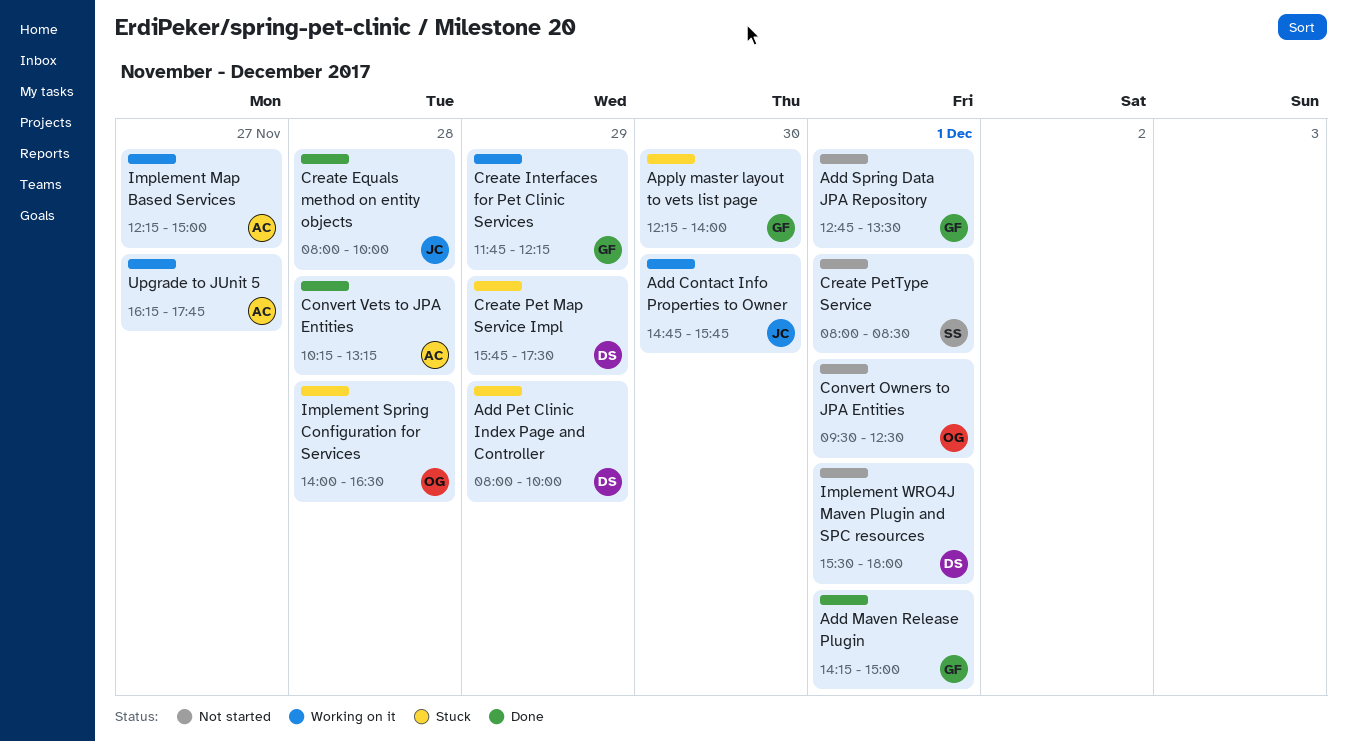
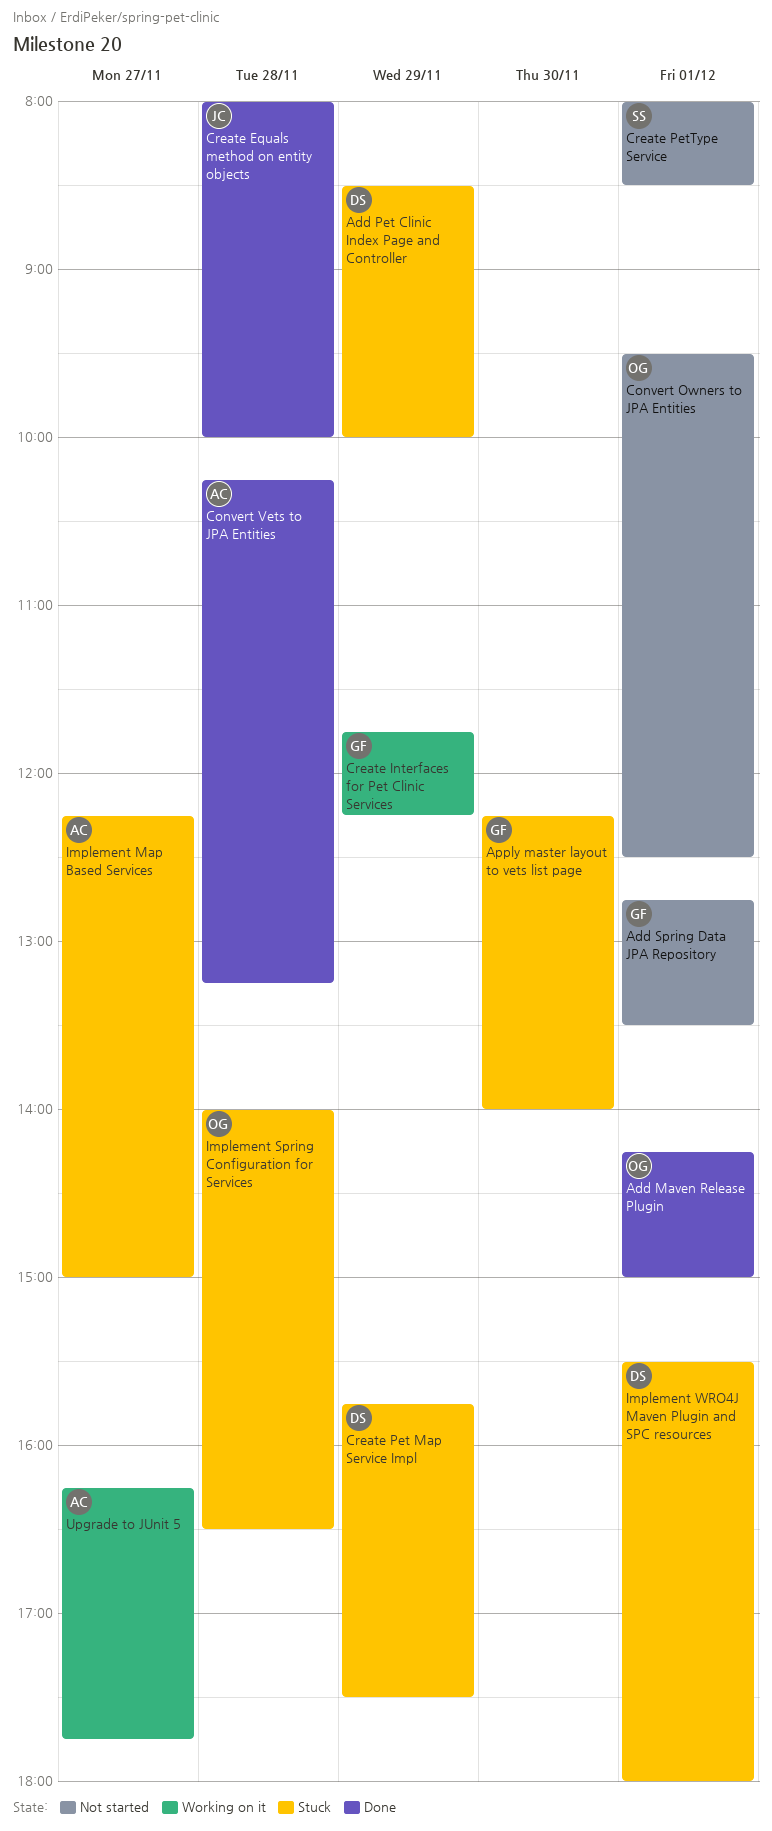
Add Contact Info Properties to Owner: present -> none
Add Maven Release Plugin, owner: GF -> OG
Add Pet Clinic Index Page and Controller, begins: 08:00 -> 08:30
Implement Map Based Services, status: Working on it -> Stuck
Implement WRO4J Maven Plugin and SPC resources, status: Not started -> Stuck

